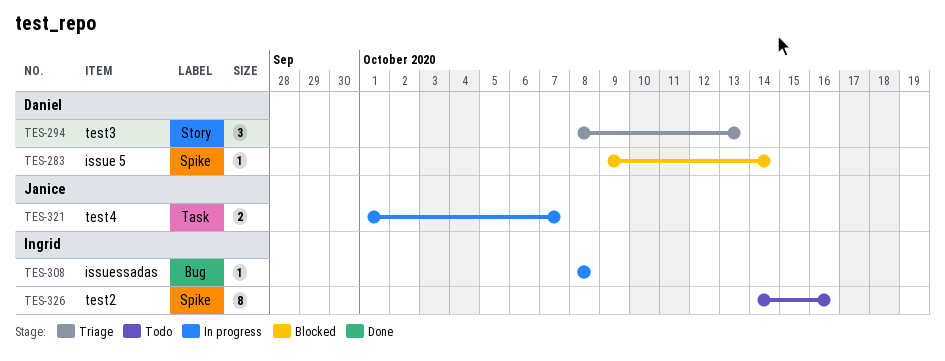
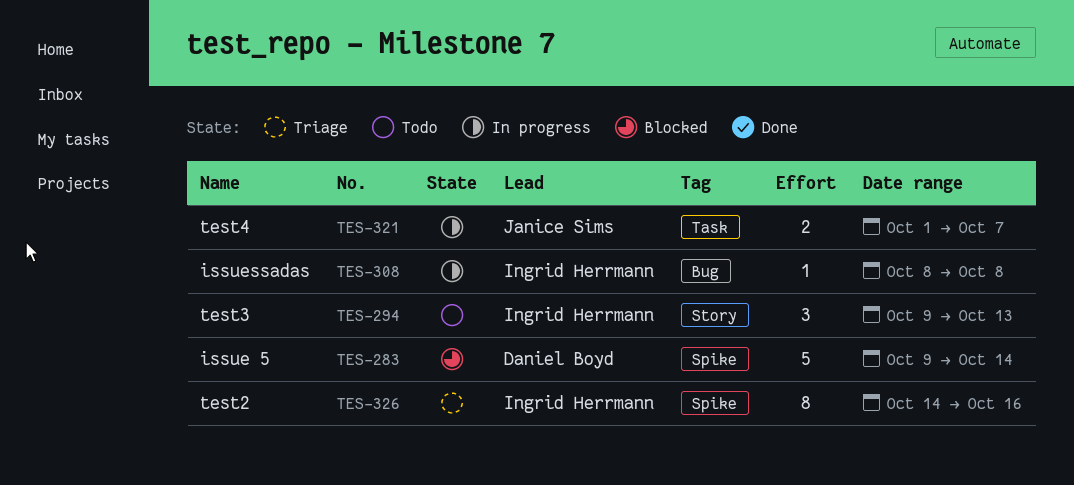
TES-283, estimate: 1 -> 5
TES-294, status: Triage -> Todo
TES-294, owner: Daniel Boyd -> Ingrid Herrmann
TES-294, start: Oct 8 -> Oct 9
TES-326, status: Todo -> Triage

